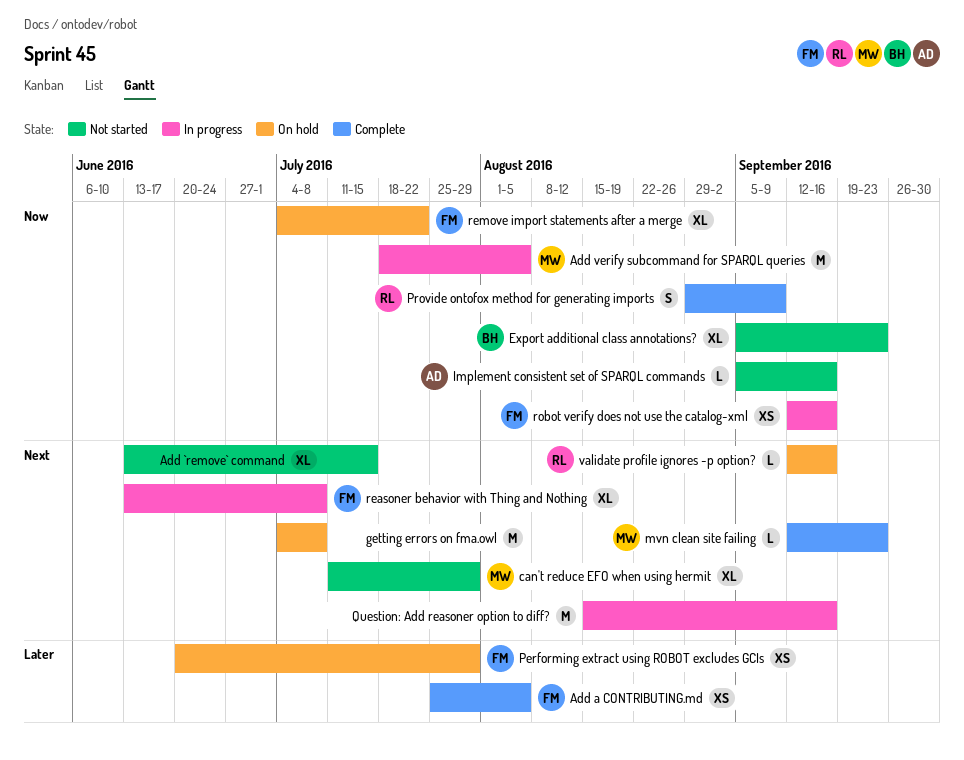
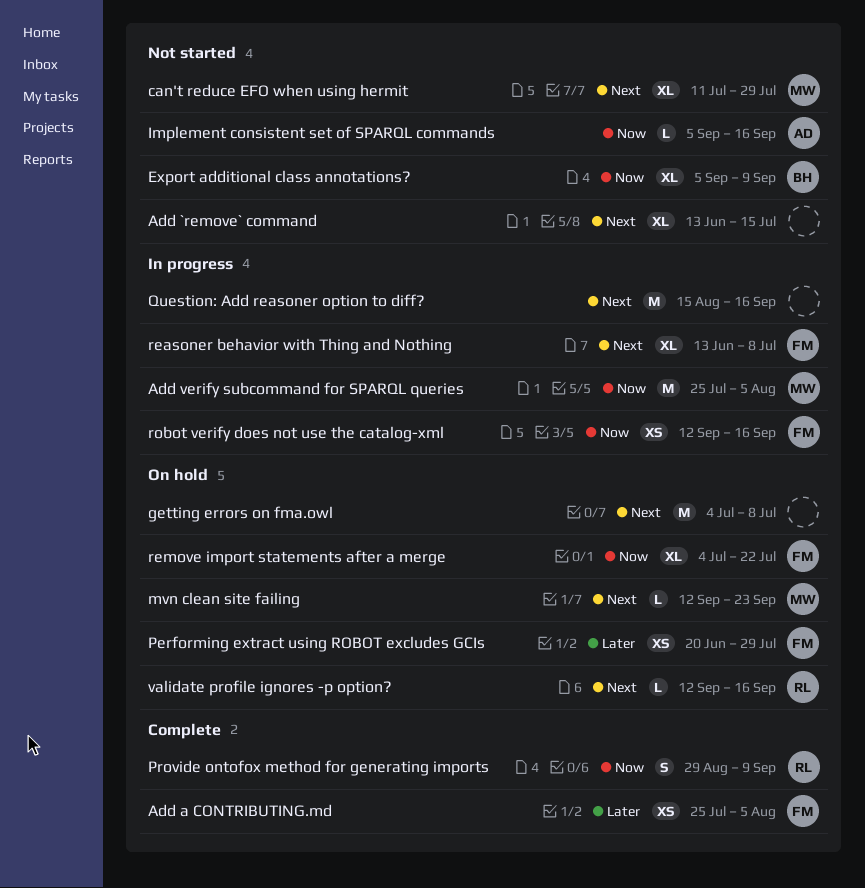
Add verify subcommand for SPARQL queries, start: Jul 18 -> Jul 25
Export additional class annotations?, due: Sep 23 -> Sep 9
mvn clean site failing, status: Complete -> On hold

